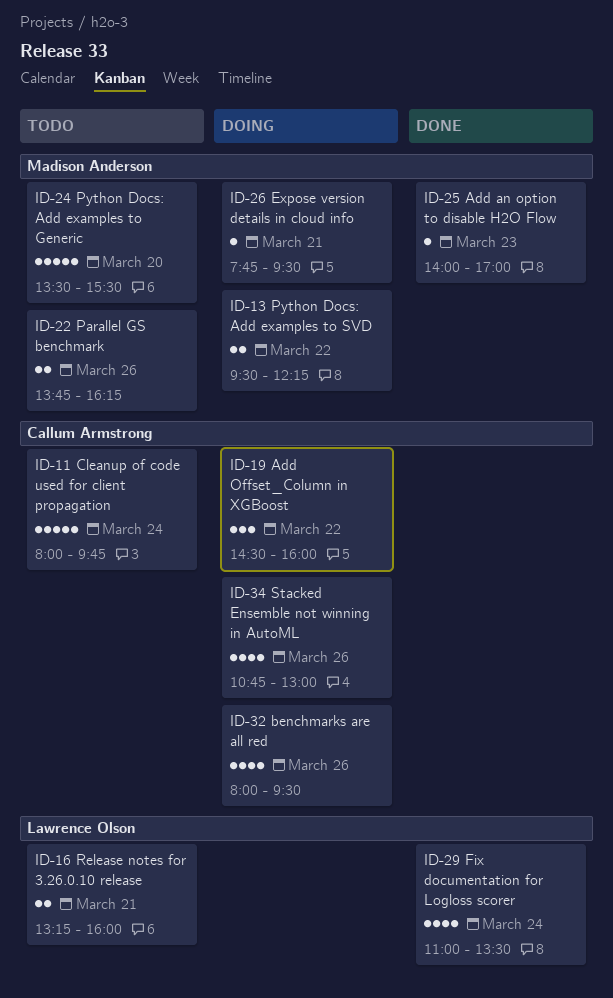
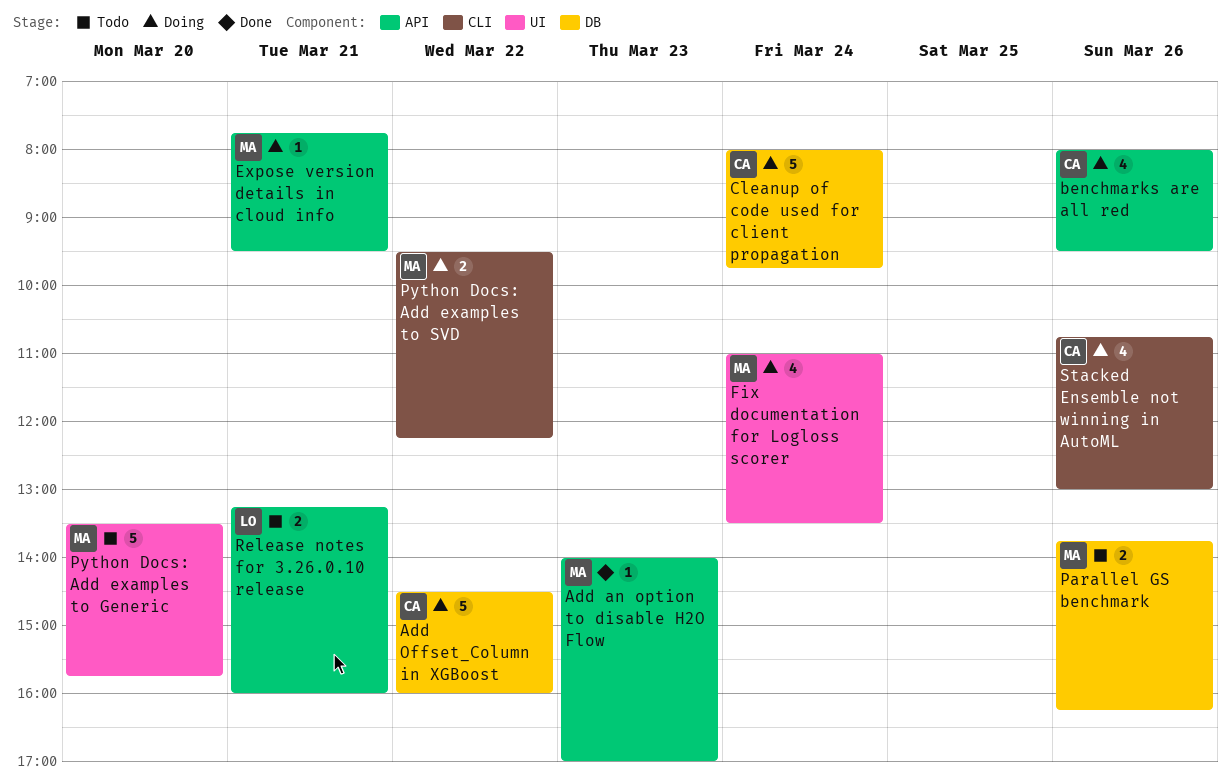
Add Offset_Column in XGBoost, estimate: 3 -> 5
Cleanup of code used for client propagation, status: Todo -> Doing
Fix documentation for Logloss scorer, status: Done -> Doing
Fix documentation for Logloss scorer, owner: Lawrence Olson -> Madison Anderson
Python Docs: Add examples to Generic, ends: 15:30 -> 15:45

